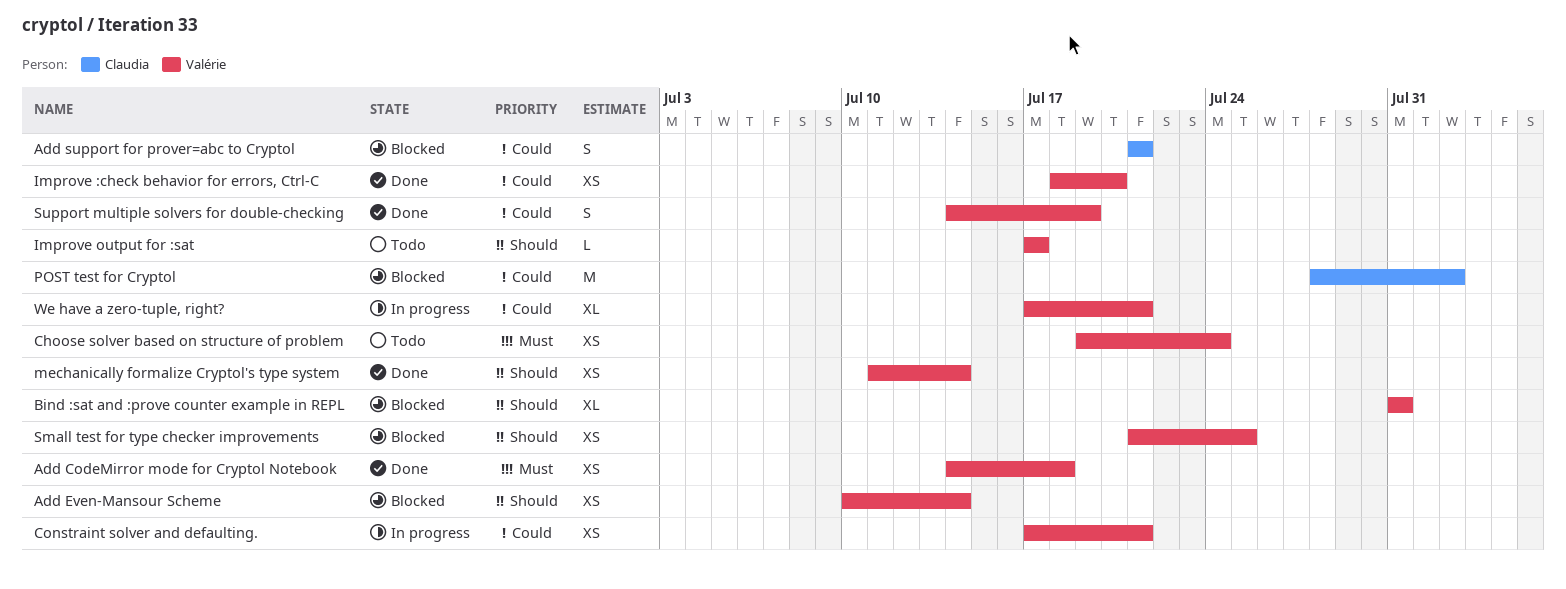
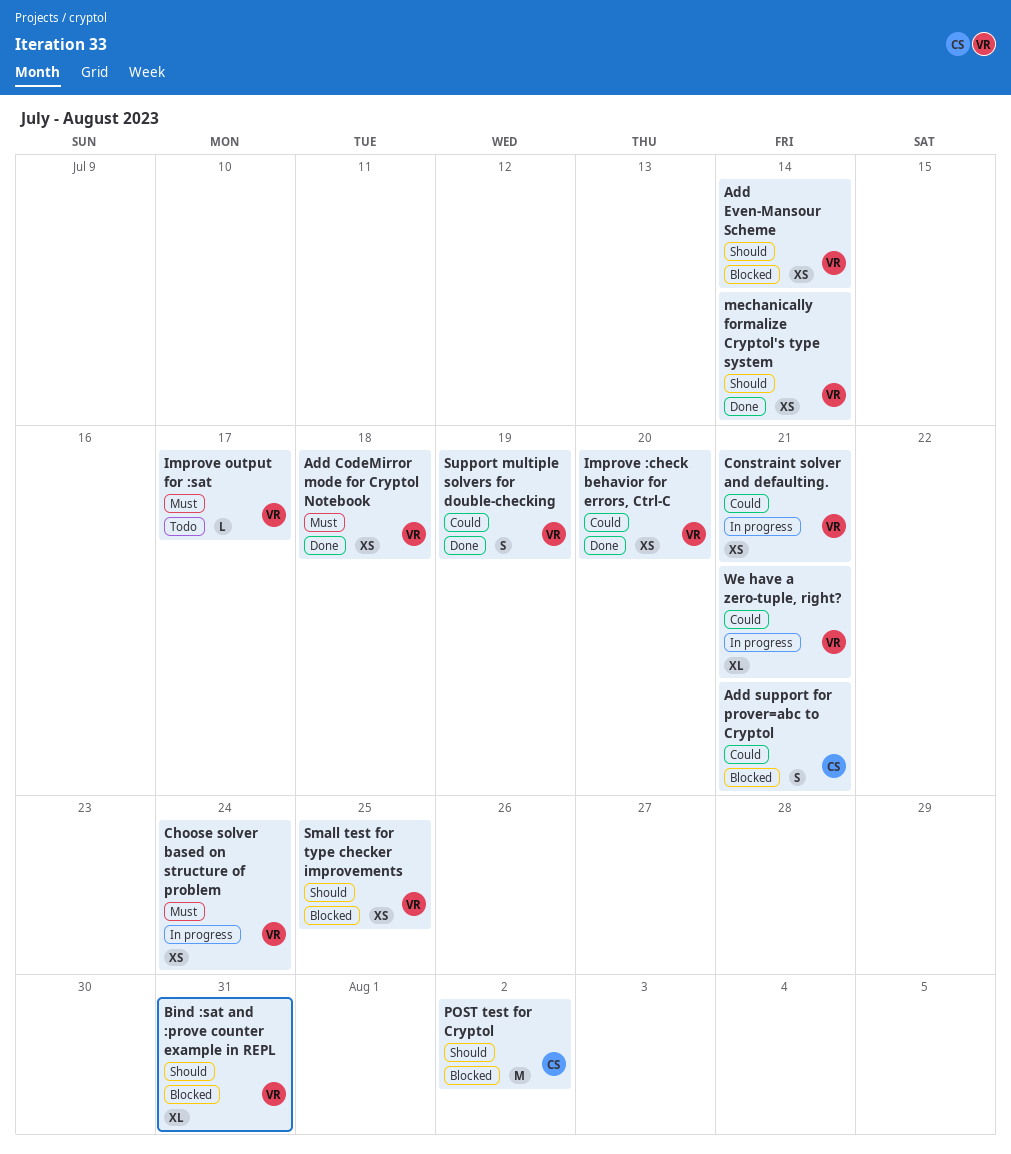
Choose solver based on structure of problem, status: Todo -> In progress
Improve output for :sat, priority: Should -> Must
POST test for Cryptol, priority: Could -> Should

